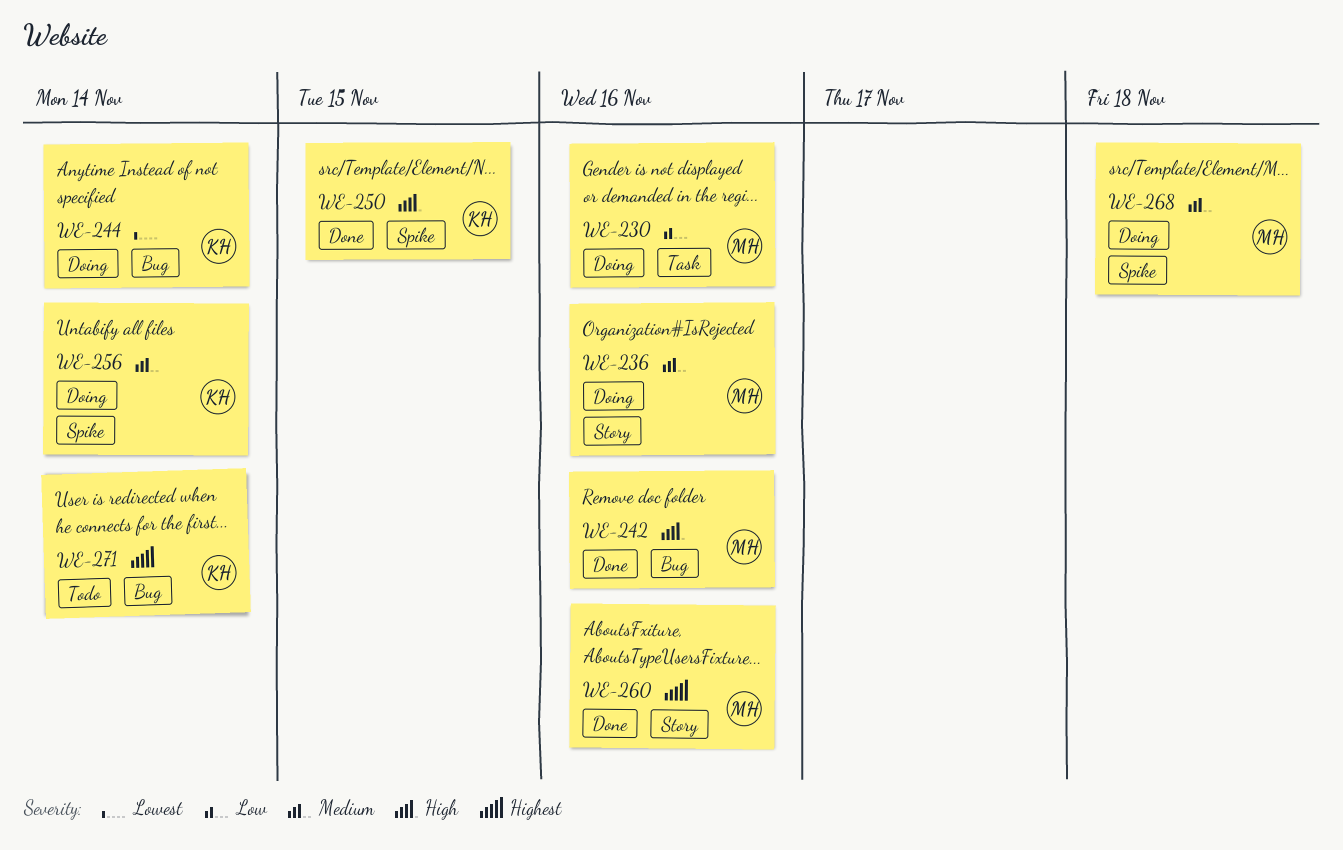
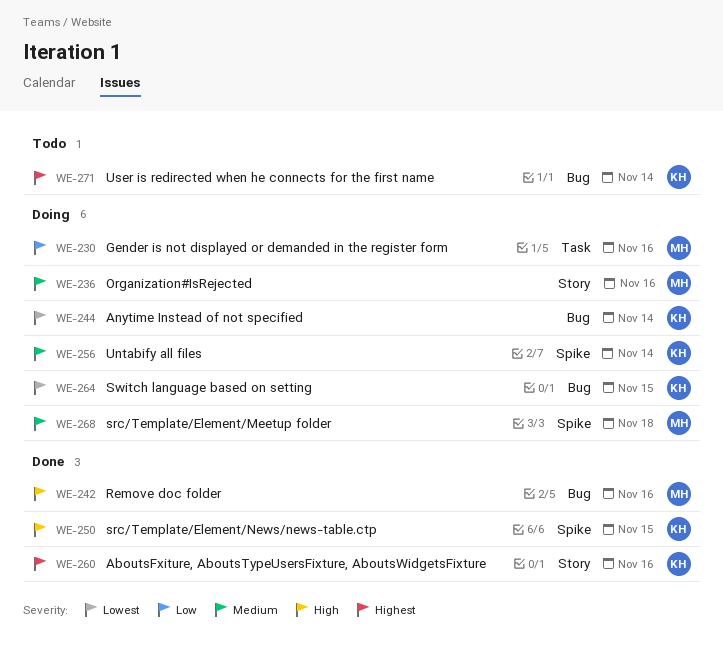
WE-260, owner: MH -> KH
WE-264: none -> present

